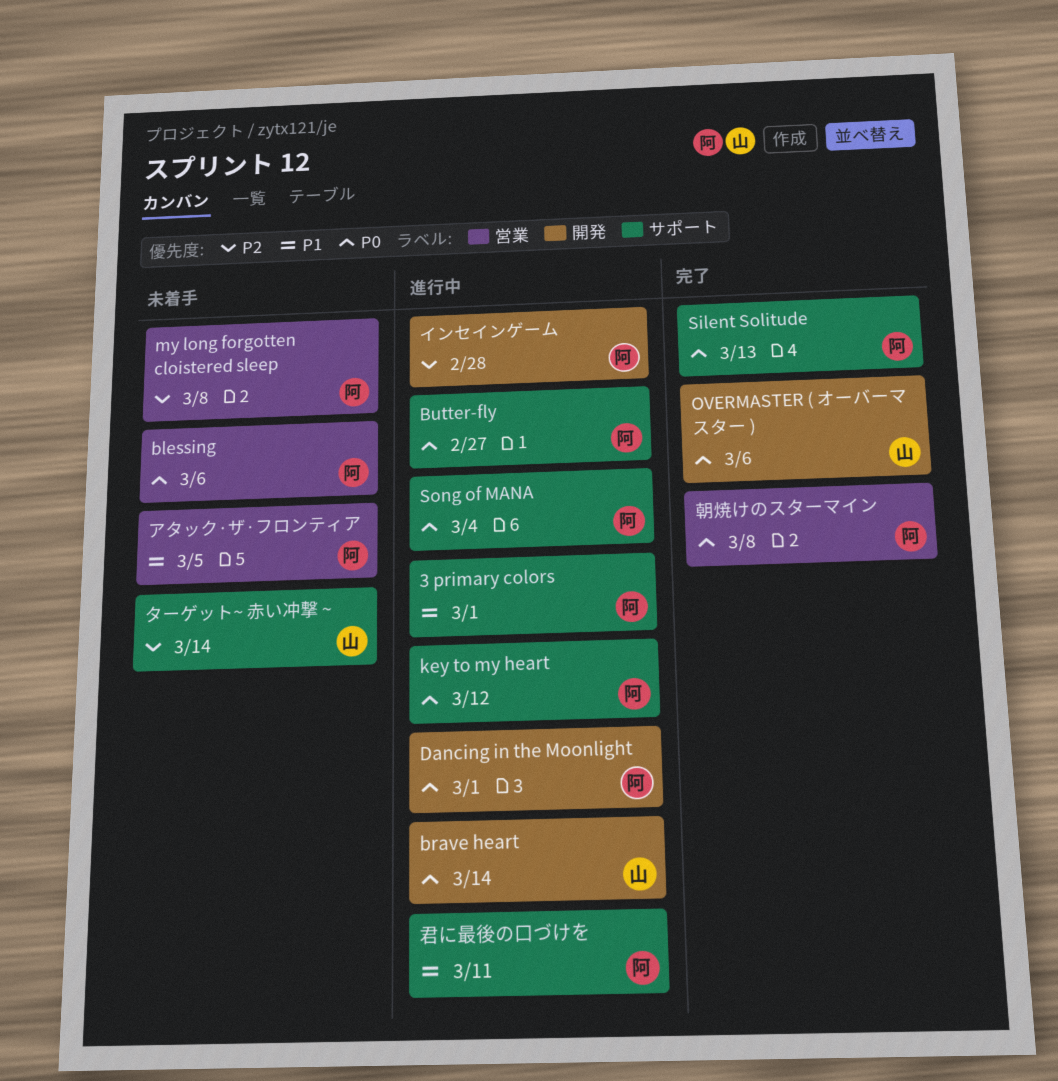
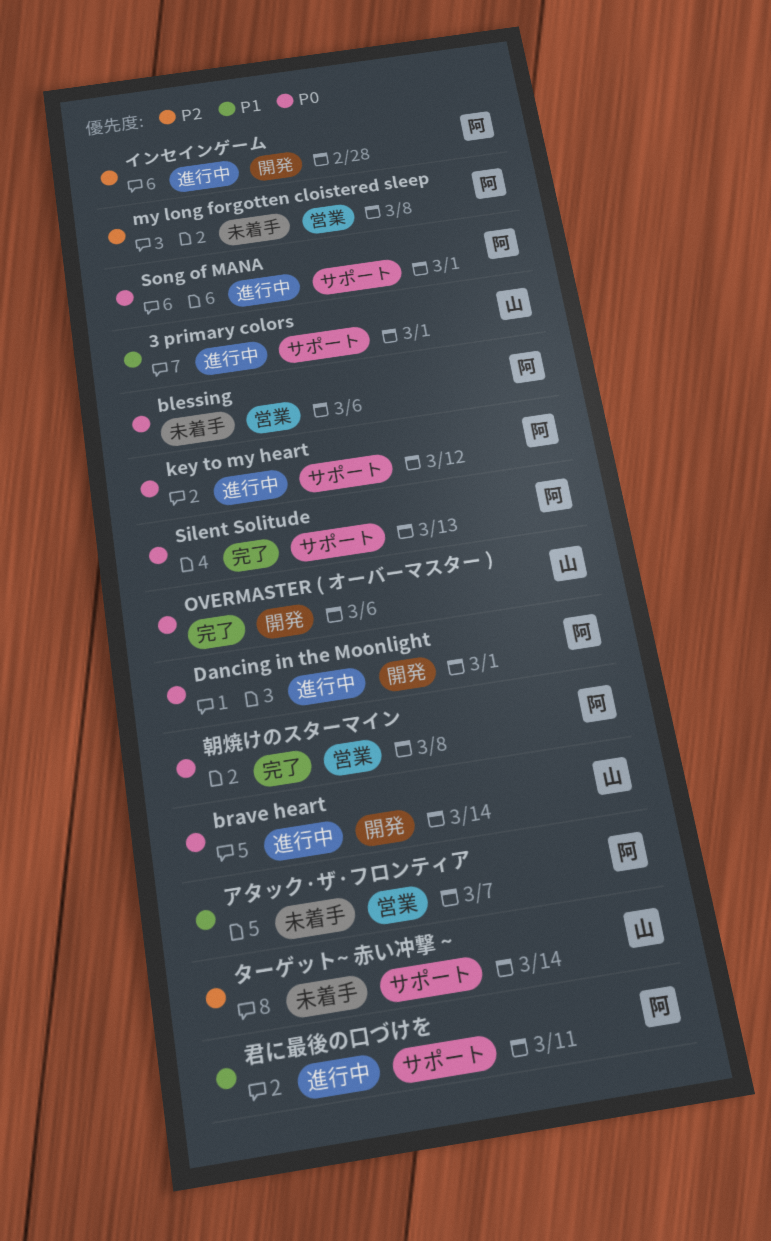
3 primary colors, owner: 阿 -> 山
Butter-fly: present -> none
Song of MANA, due: Mar 4 -> Mar 1
アタック·ザ·フロンティア, due: Mar 5 -> Mar 7

